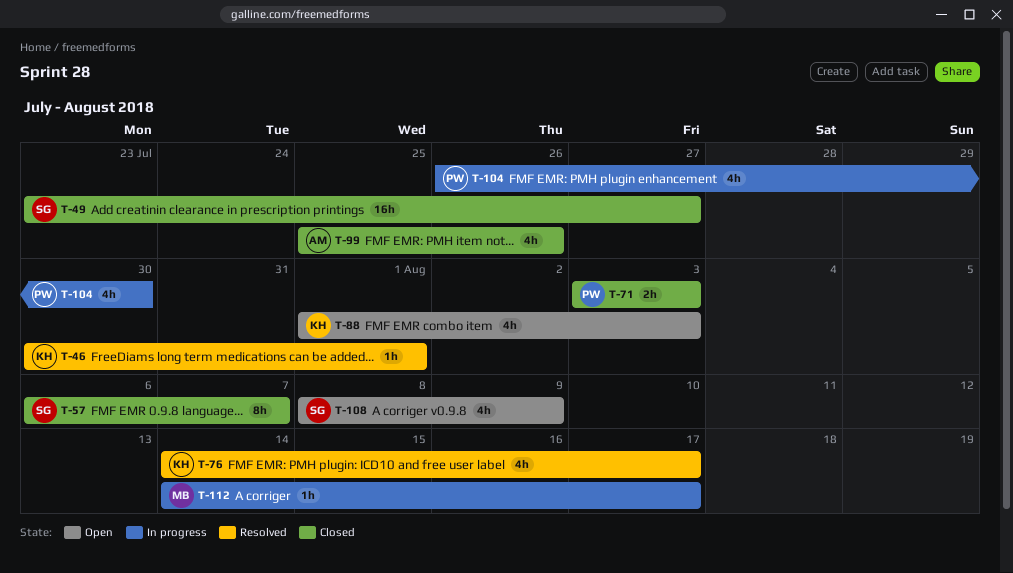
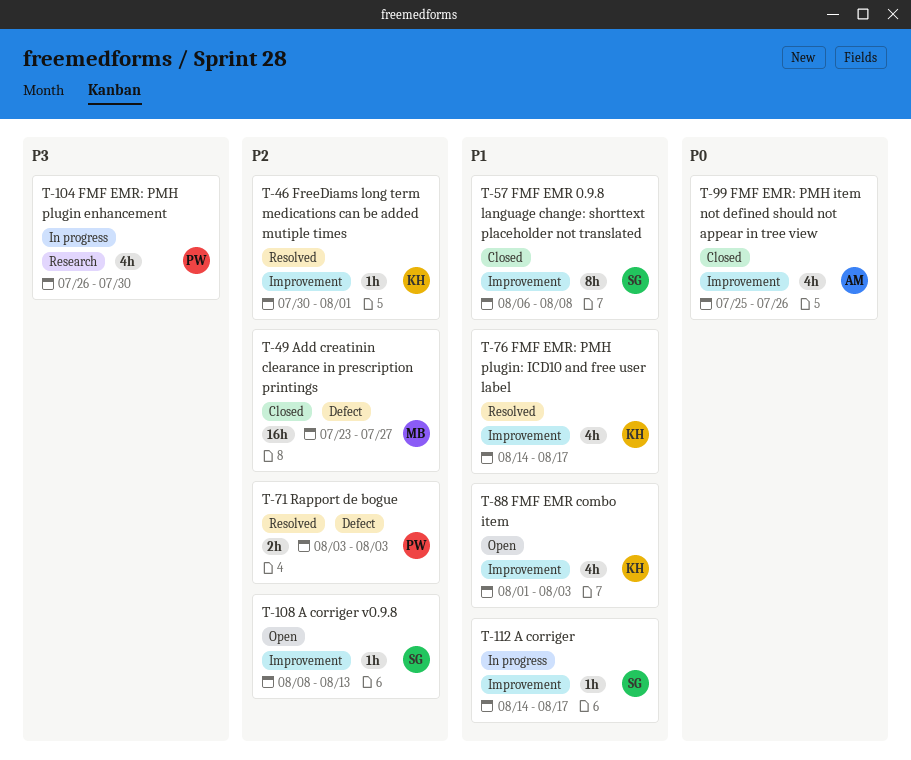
T-49, owner: SG -> MB
T-57, due: Aug 7 -> Aug 8
T-71, status: Closed -> Resolved
T-108, estimate: 4h -> 1h
T-108, due: Aug 9 -> Aug 13
T-112, owner: MB -> SG

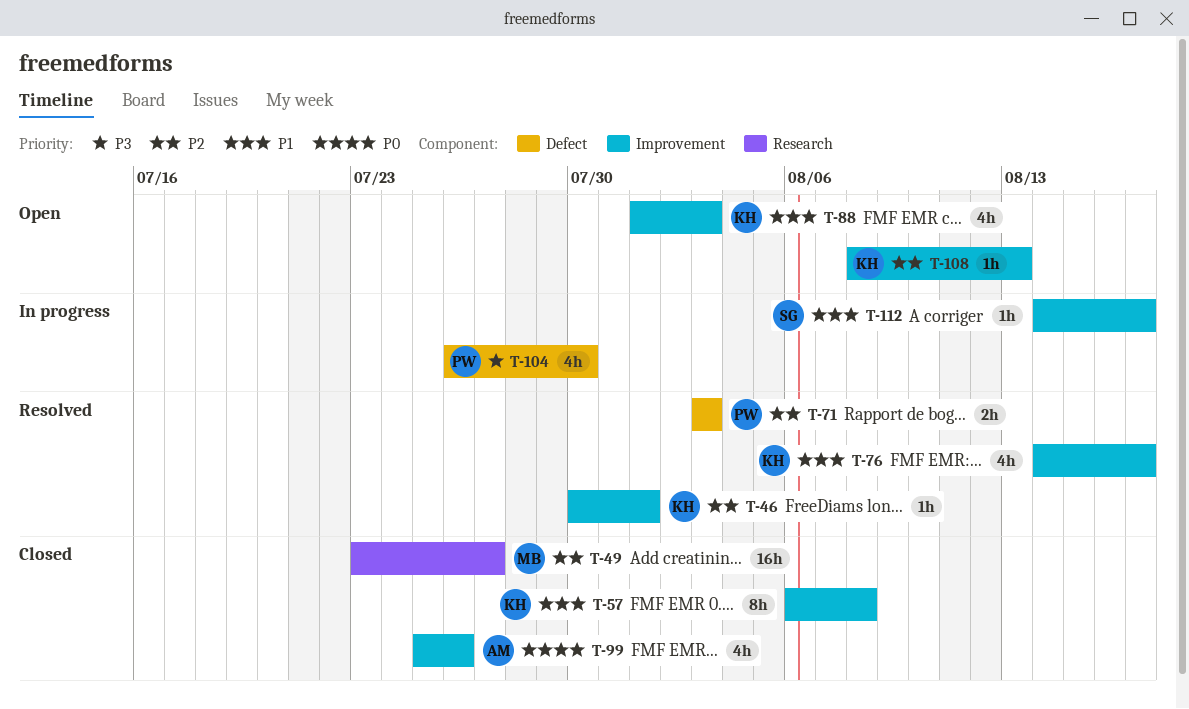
T-49, label: Defect -> Research
T-57, owner: SG -> KH
T-104, label: Research -> Defect
T-108, owner: SG -> KH

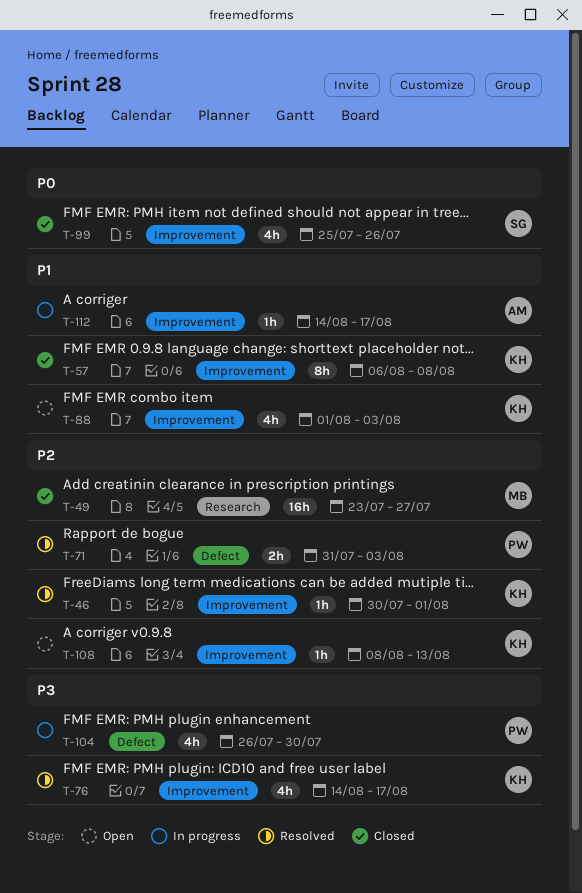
T-71, start: Aug 3 -> Jul 31
T-76, priority: P1 -> P3
T-99, owner: AM -> SG
T-112, owner: SG -> AM

